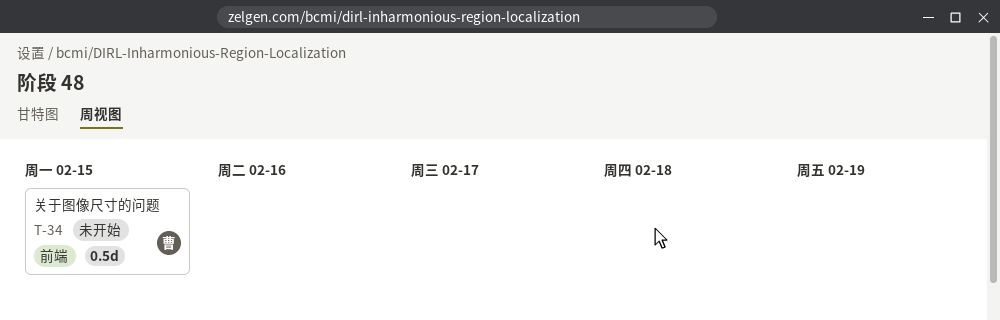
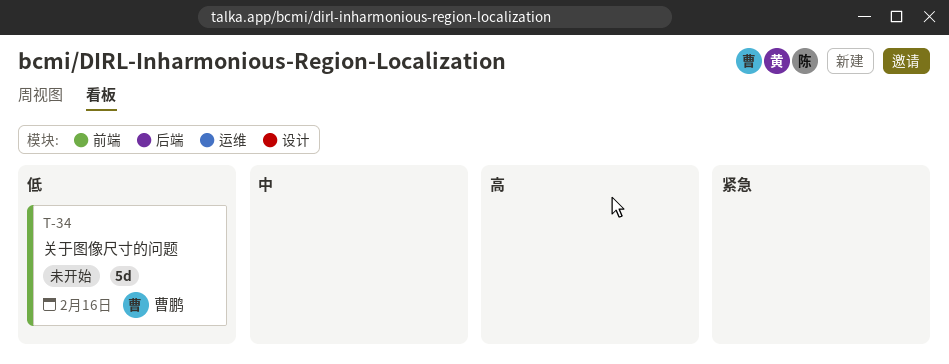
T-34, estimate: 0.5d -> 5d
T-34, due: Feb 15 -> Feb 16

